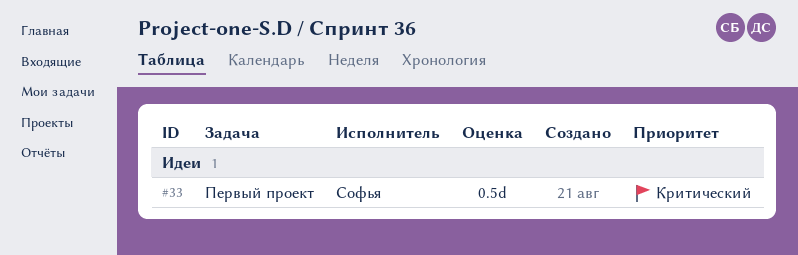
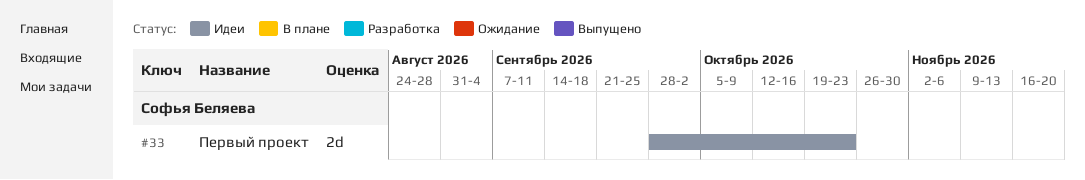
#33, estimate: 0.5d -> 2d

